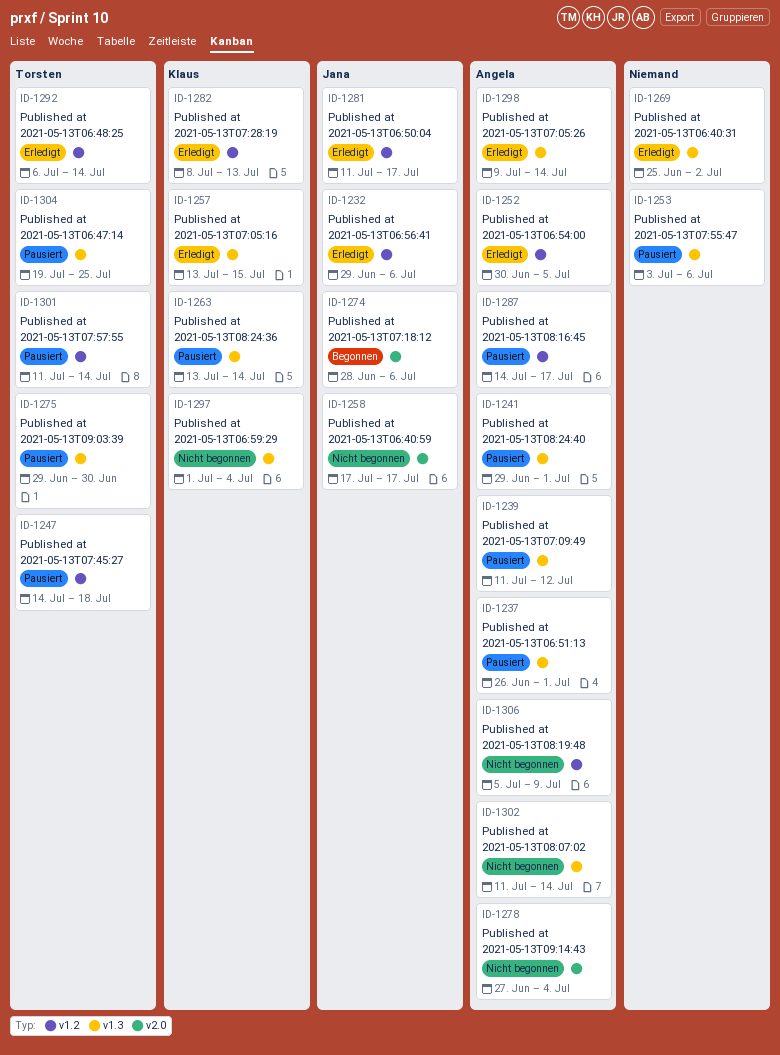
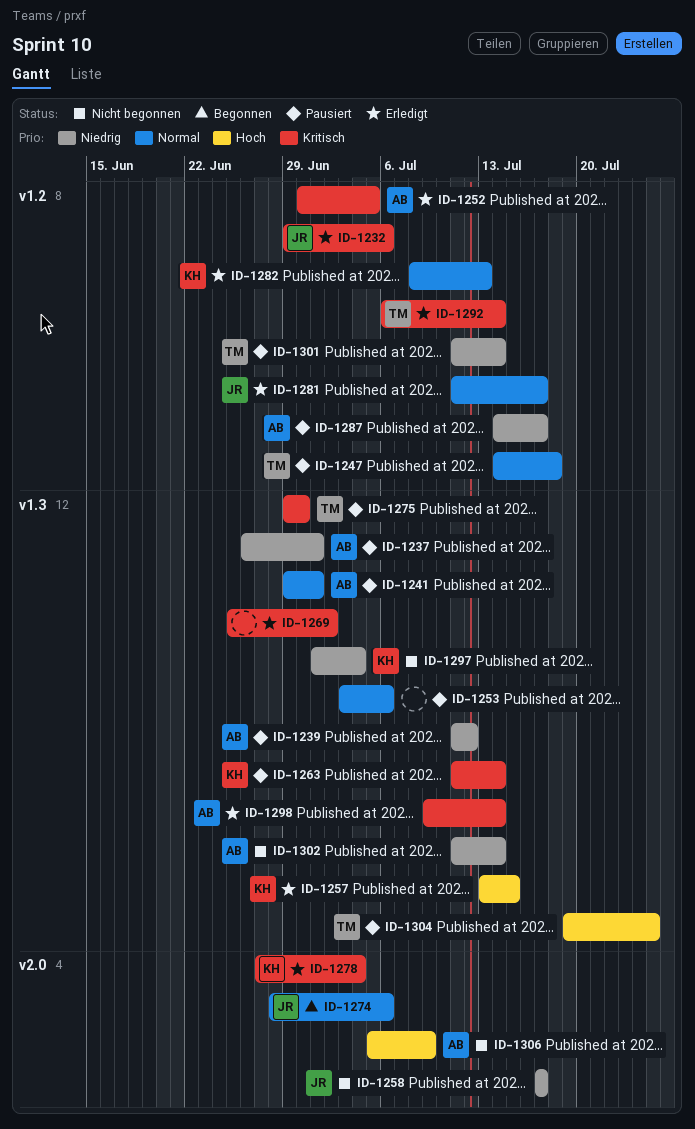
ID-1263, start: Jul 13 -> Jul 11
ID-1278, status: Nicht begonnen -> Erledigt
ID-1278, owner: Angela -> Klaus
ID-1306, label: v1.2 -> v2.0

